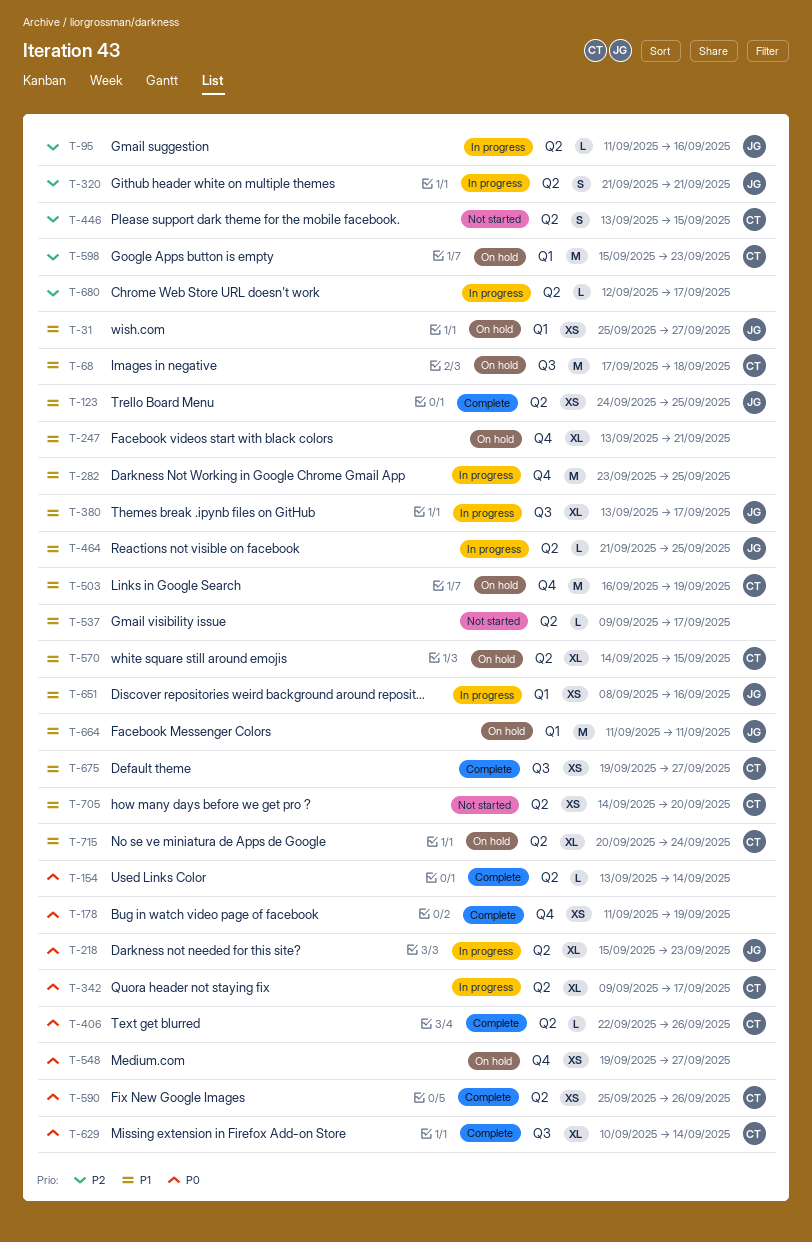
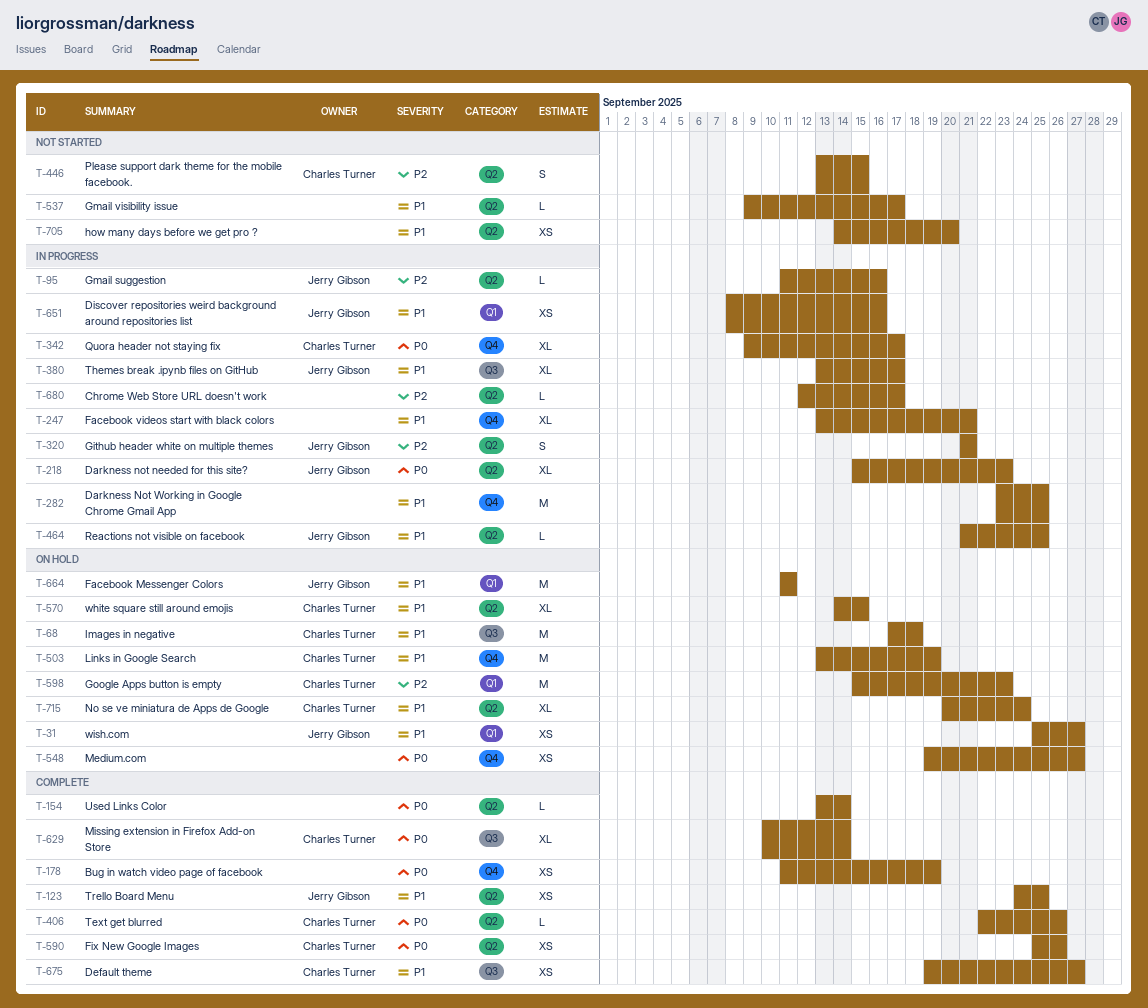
T-247, status: On hold -> In progress
T-342, label: Q2 -> Q4
T-503, start: Sep 16 -> Sep 13
T-705, owner: Charles Turner -> none

